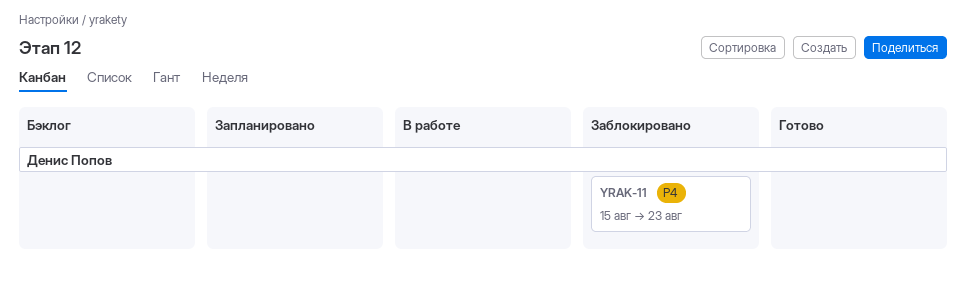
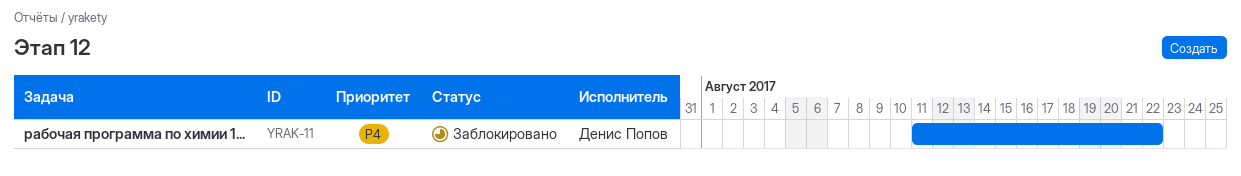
YRAK-11, start: Aug 15 -> Aug 11
YRAK-11, due: Aug 23 -> Aug 22

